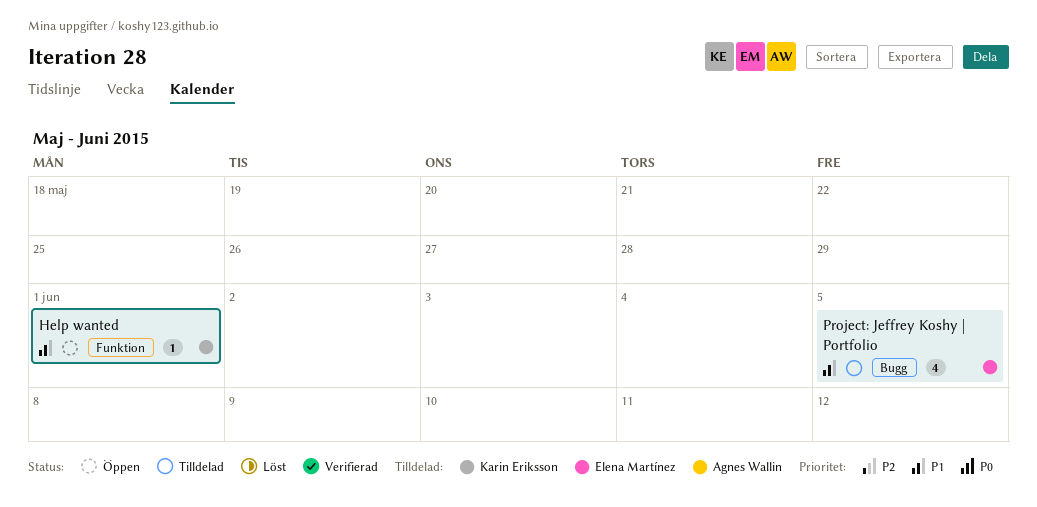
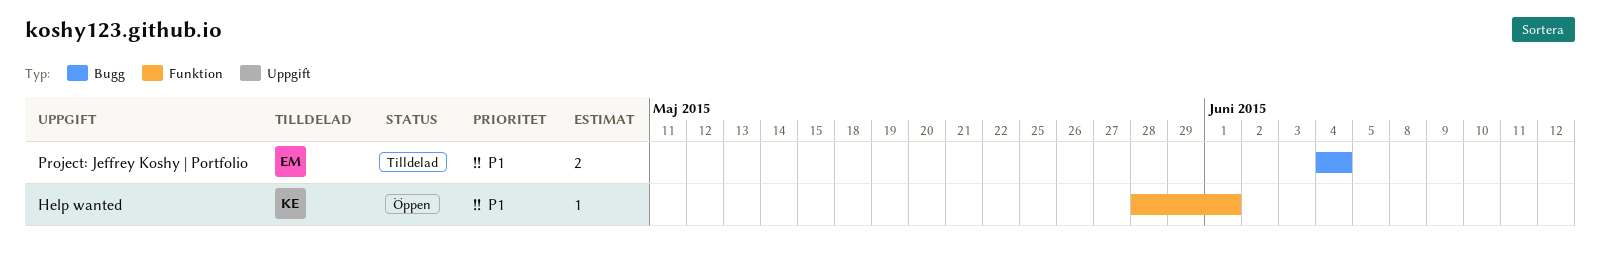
Project: Jeffrey Koshy | Portfolio, estimate: 4 -> 2
Project: Jeffrey Koshy | Portfolio, due: Jun 5 -> Jun 4

